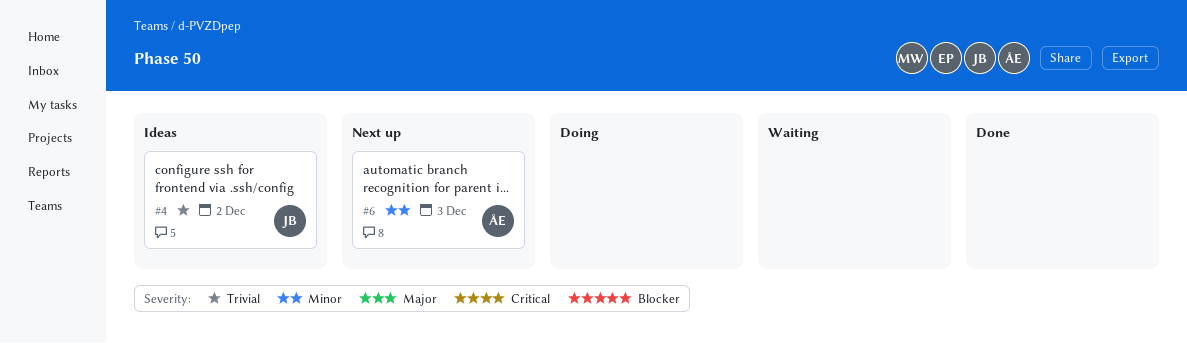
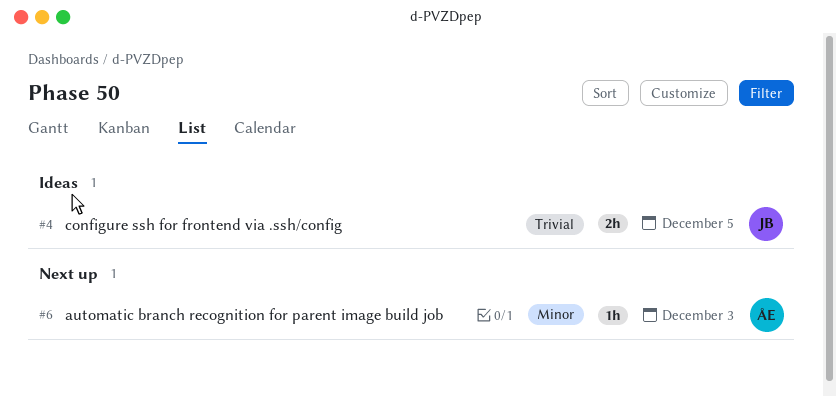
#4, due: Dec 2 -> Dec 5

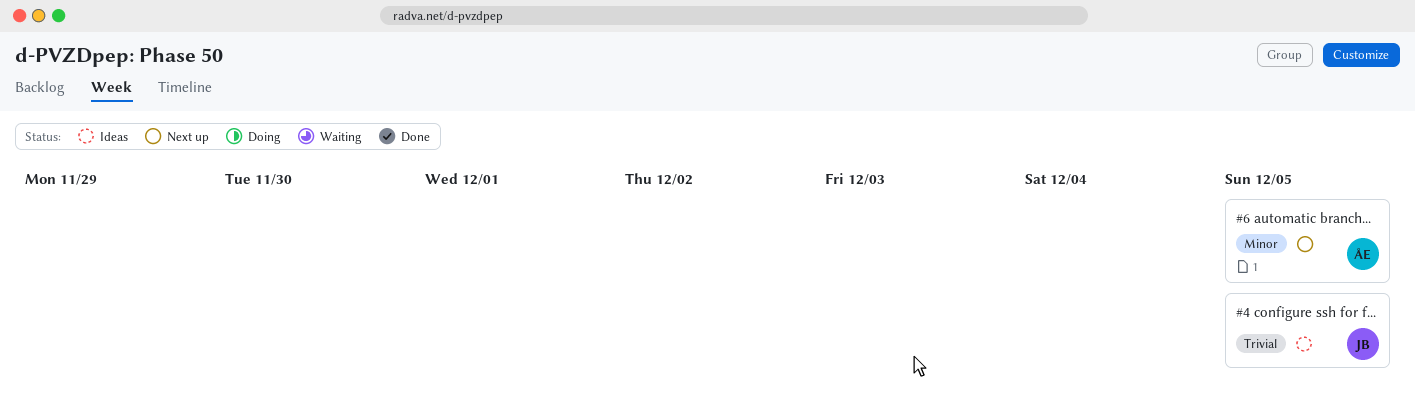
#6, due: Dec 3 -> Dec 5

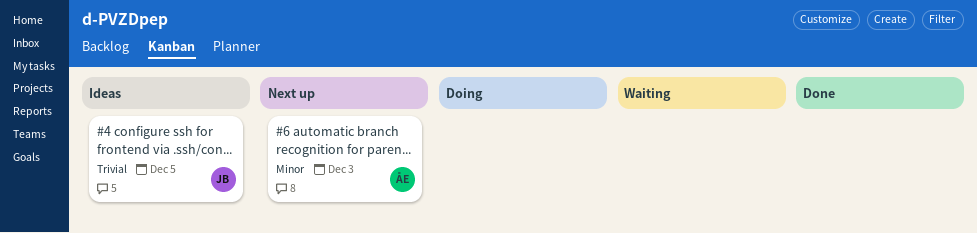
#6, due: Dec 5 -> Dec 3

